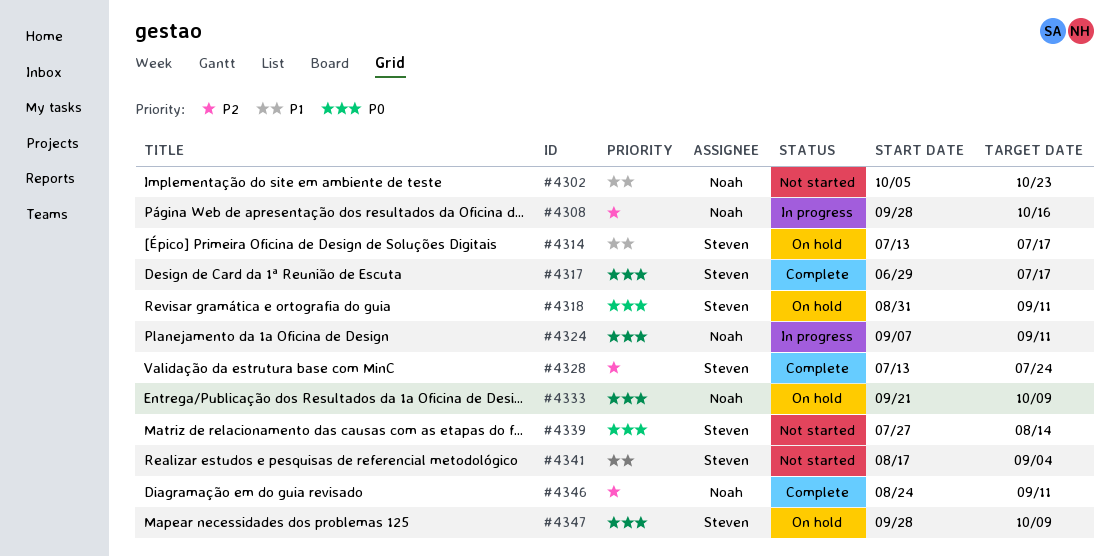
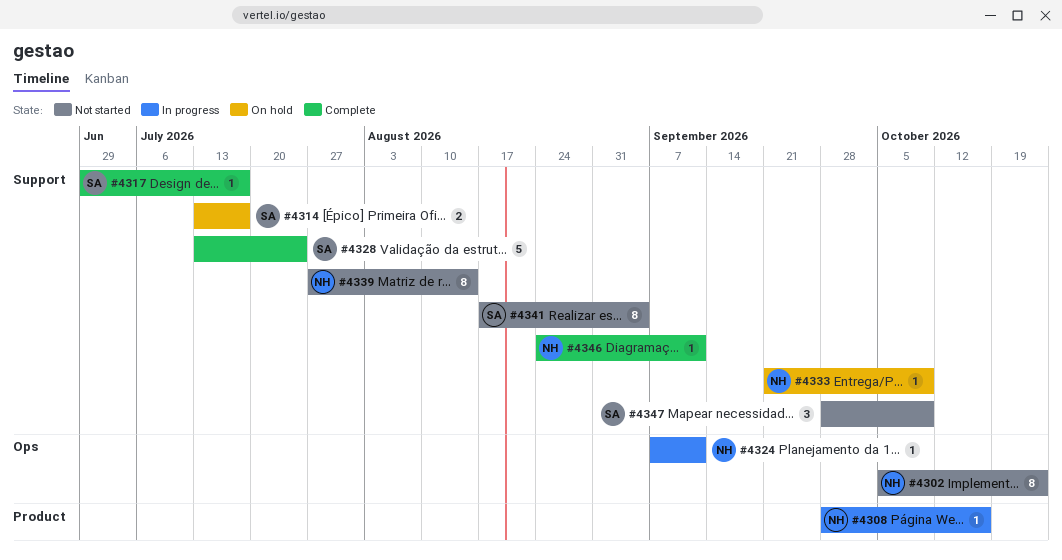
#4318: present -> none
#4339, owner: Steven -> Noah
#4347, status: On hold -> Not started

